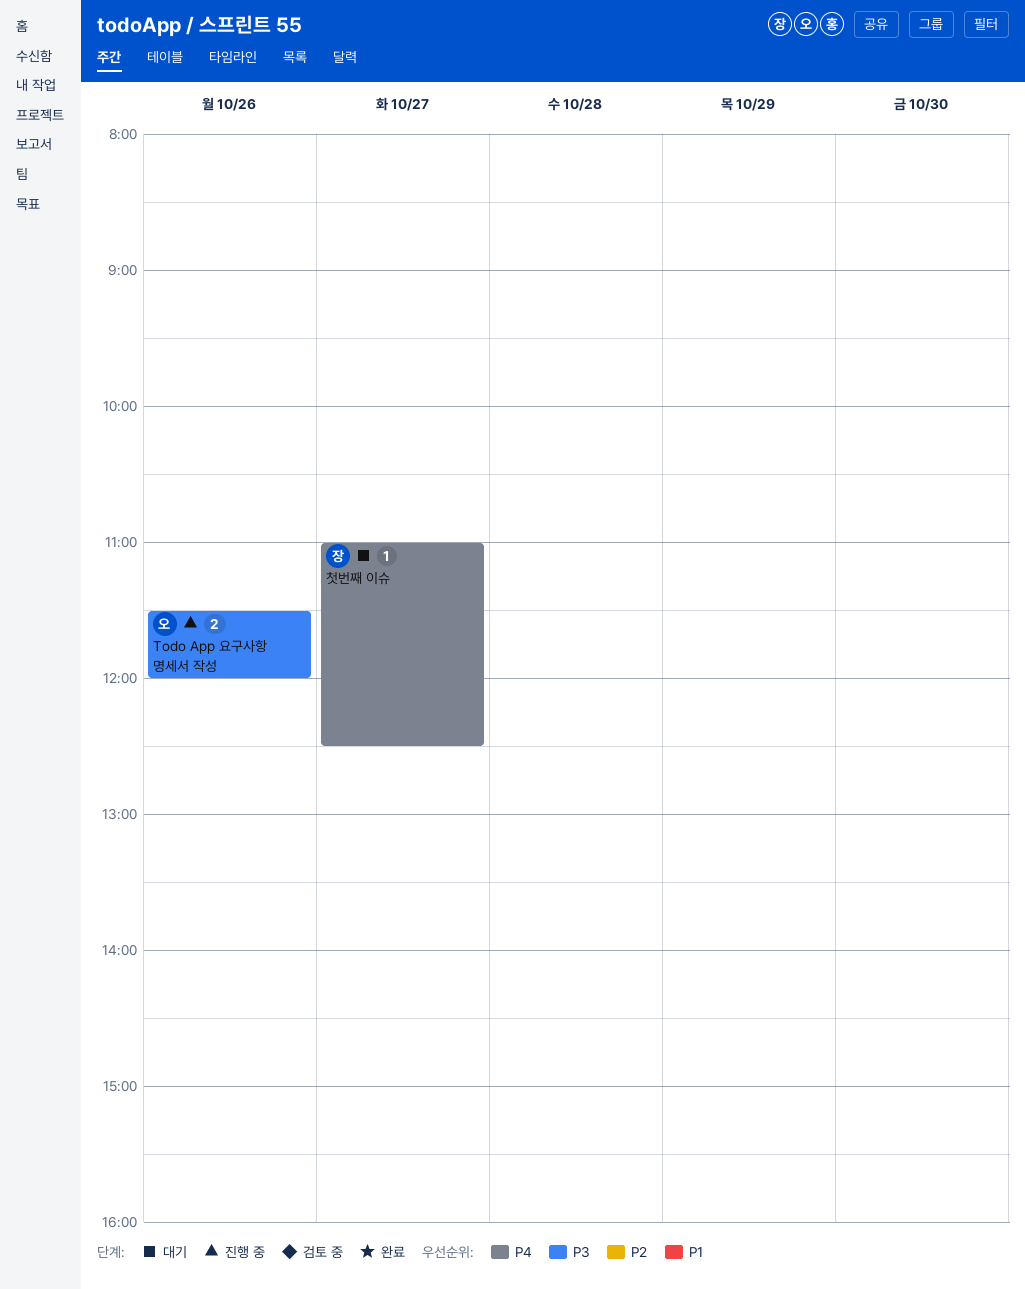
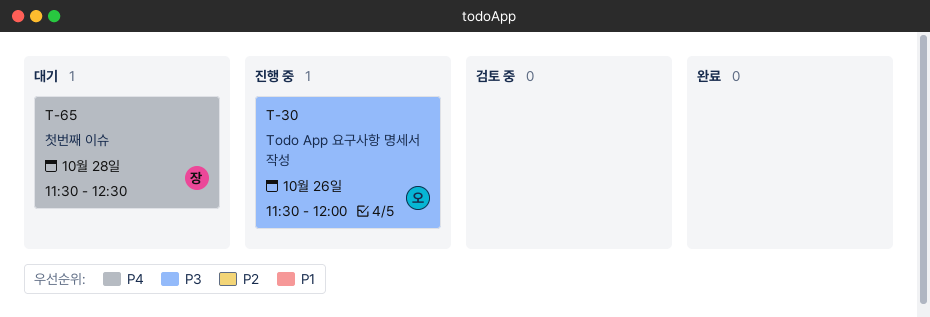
첫번째 이슈, day: Oct 27 -> Oct 28
첫번째 이슈, begins: 11:00 -> 11:30

